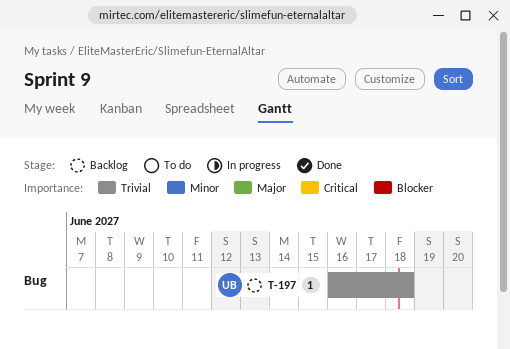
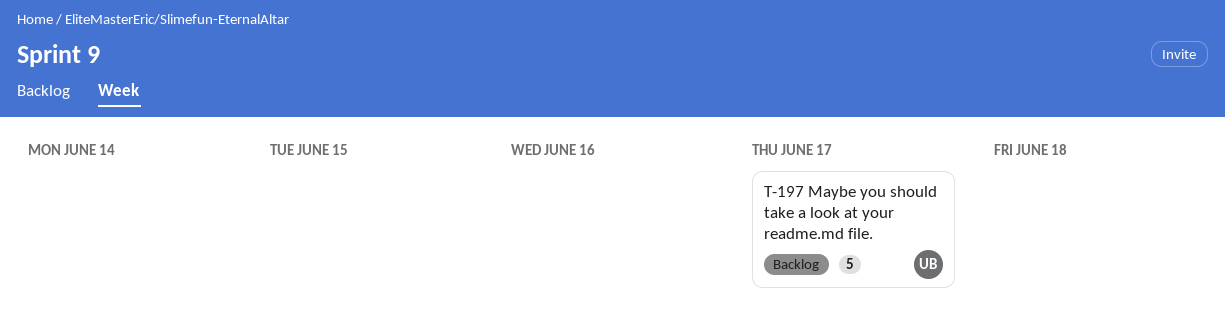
T-197, estimate: 1 -> 5
T-197, due: Jun 18 -> Jun 17

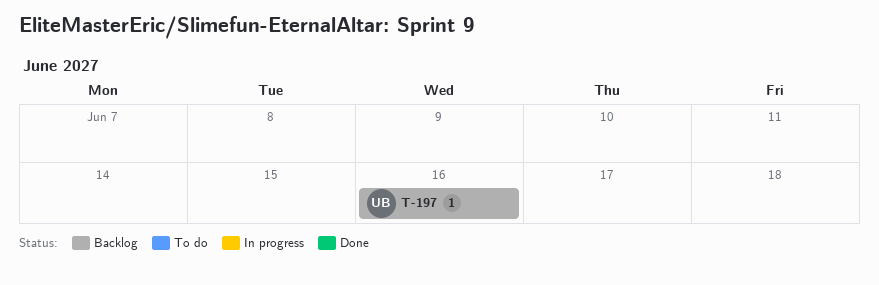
T-197, estimate: 5 -> 1
T-197, due: Jun 17 -> Jun 16

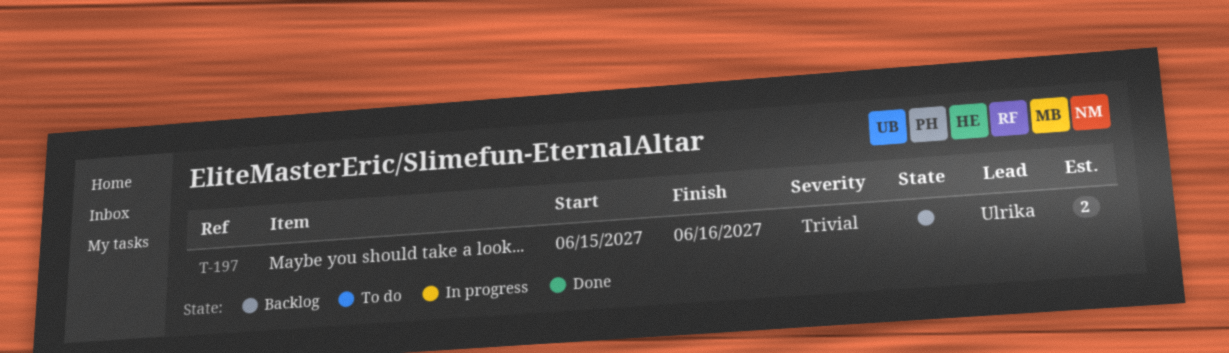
T-197, estimate: 1 -> 2
T-197, start: Jun 16 -> Jun 15

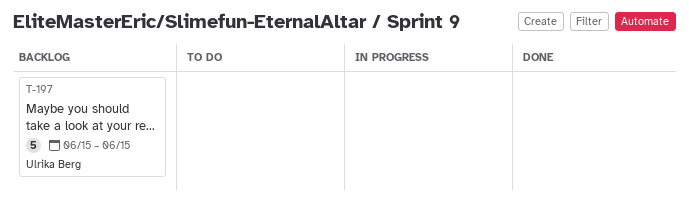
T-197, estimate: 2 -> 5
T-197, due: Jun 16 -> Jun 15

